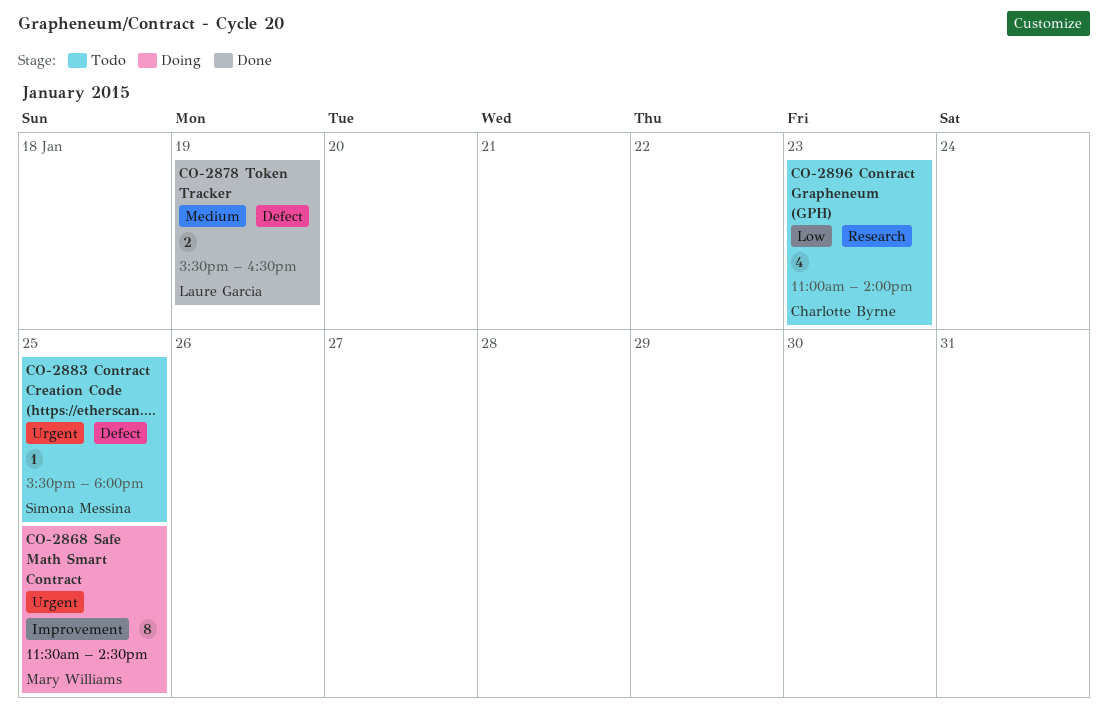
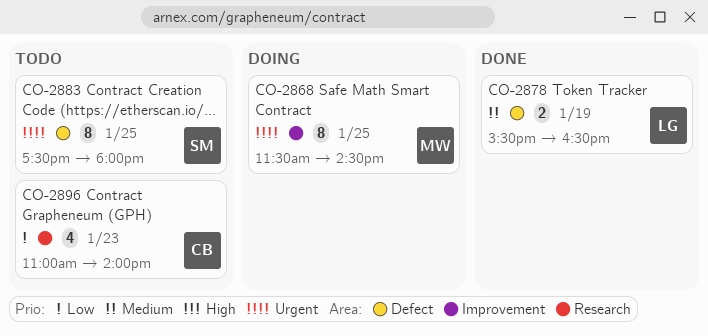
CO-2883, estimate: 1 -> 8
CO-2883, begins: 15:30 -> 17:30

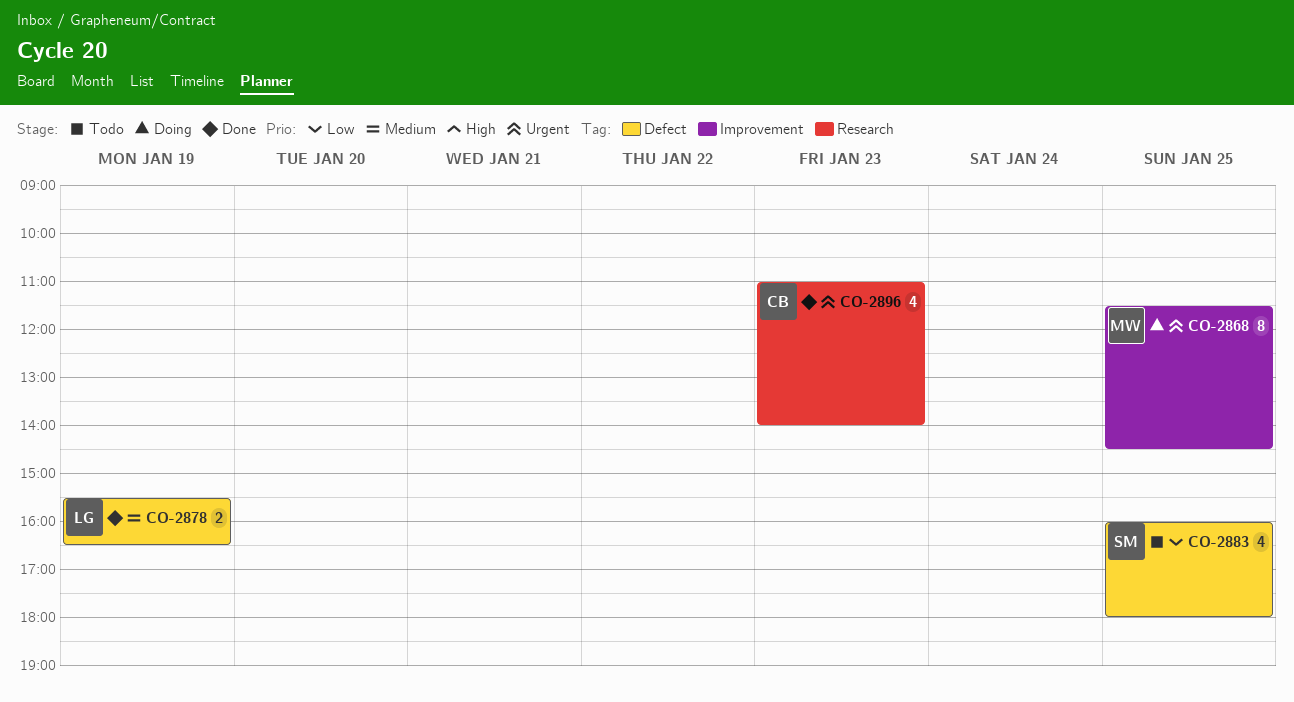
CO-2883, priority: Urgent -> Low
CO-2883, estimate: 8 -> 4
CO-2883, begins: 17:30 -> 16:00
CO-2896, status: Todo -> Done
CO-2896, priority: Low -> Urgent

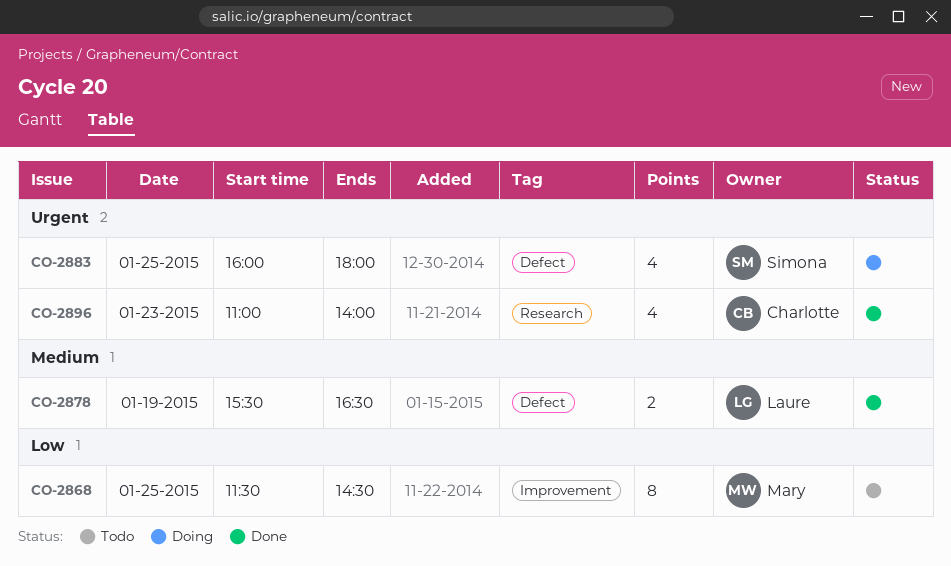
CO-2868, status: Doing -> Todo
CO-2868, priority: Urgent -> Low
CO-2883, status: Todo -> Doing
CO-2883, priority: Low -> Urgent

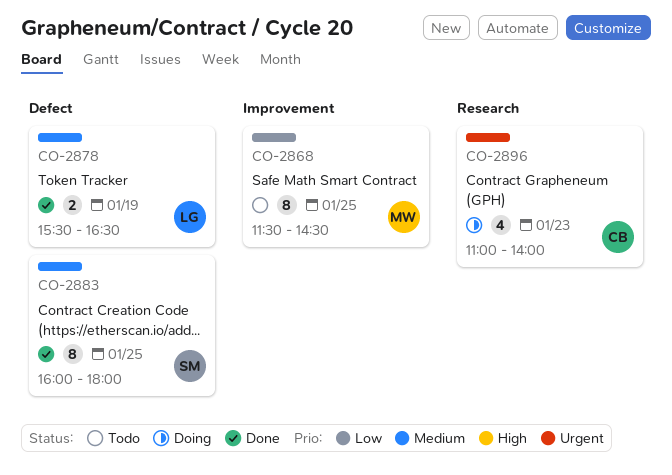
CO-2883, status: Doing -> Done
CO-2883, priority: Urgent -> Medium
CO-2883, estimate: 4 -> 8
CO-2896, status: Done -> Doing

